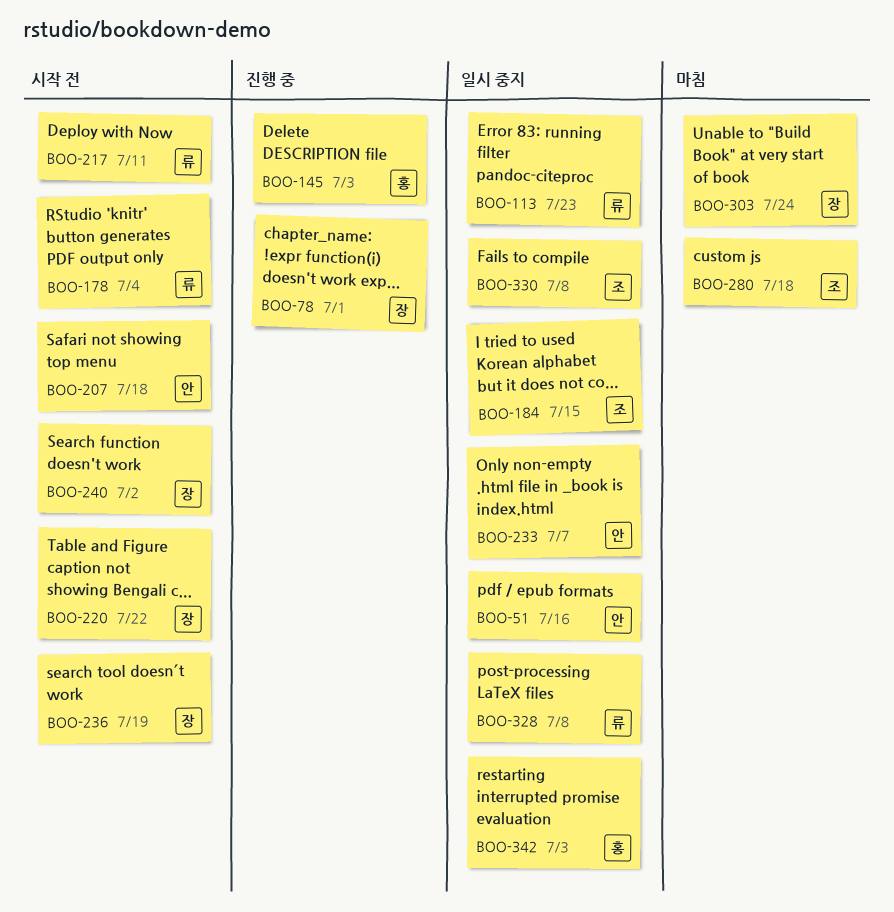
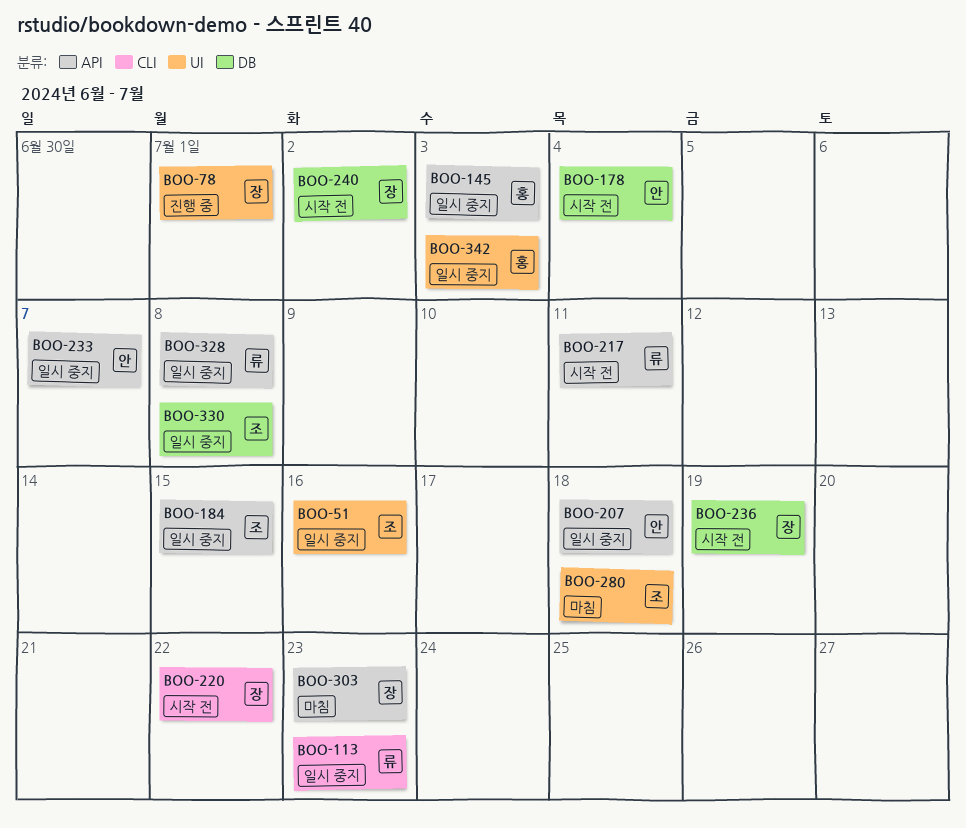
BOO-51, owner: 안 -> 조
BOO-145, status: 진행 중 -> 일시 중지
BOO-178, owner: 류 -> 안
BOO-207, status: 시작 전 -> 일시 중지
BOO-303, due: Jul 24 -> Jul 23

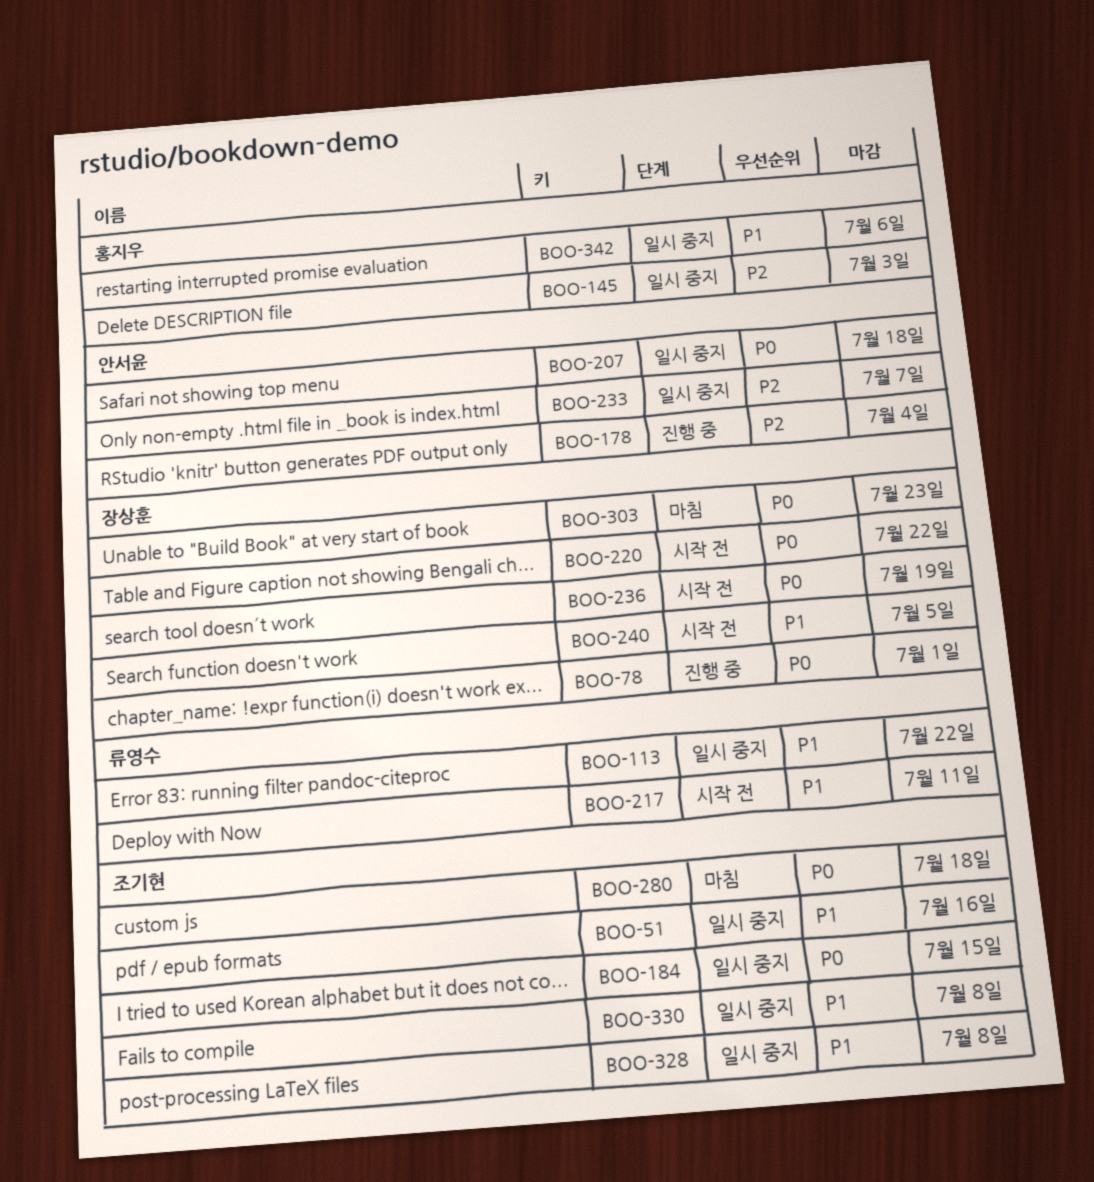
BOO-113, due: Jul 23 -> Jul 22
BOO-178, status: 시작 전 -> 진행 중
BOO-240, due: Jul 2 -> Jul 5
BOO-328, owner: 류영수 -> 조기현
BOO-342, due: Jul 3 -> Jul 6

